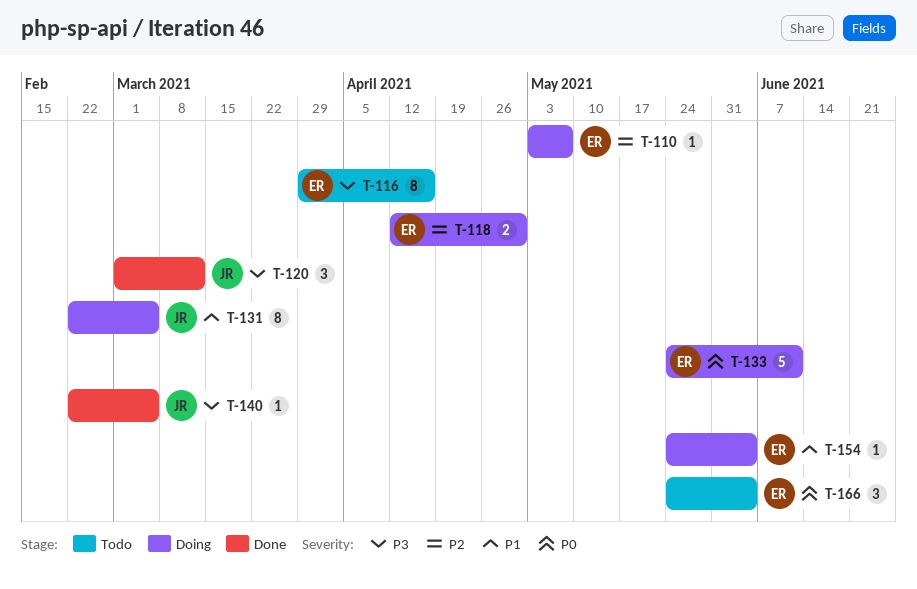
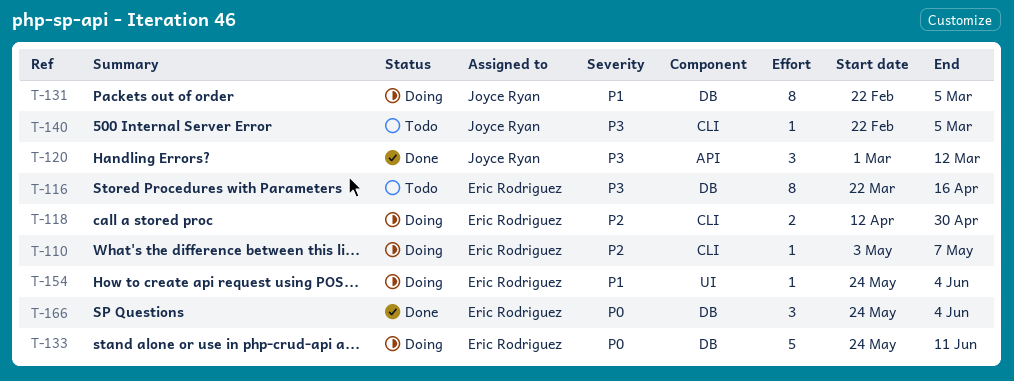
T-116, start: Mar 29 -> Mar 22
T-140, status: Done -> Todo
T-166, status: Todo -> Done

